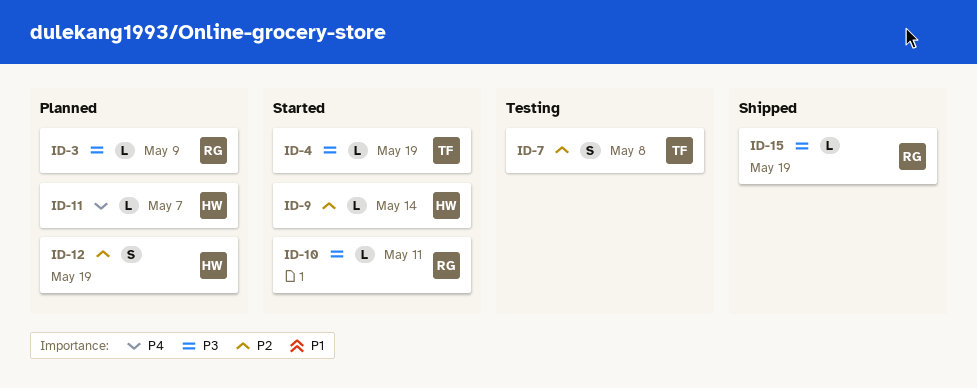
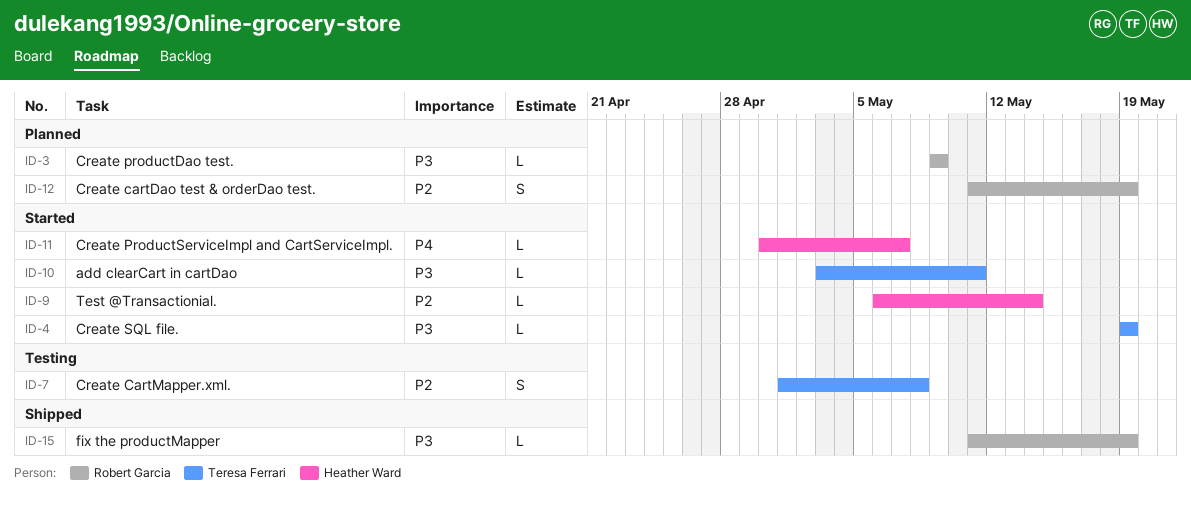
ID-10, owner: Robert Garcia -> Teresa Ferrari
ID-11, status: Planned -> Started
ID-12, owner: Heather Ward -> Robert Garcia

